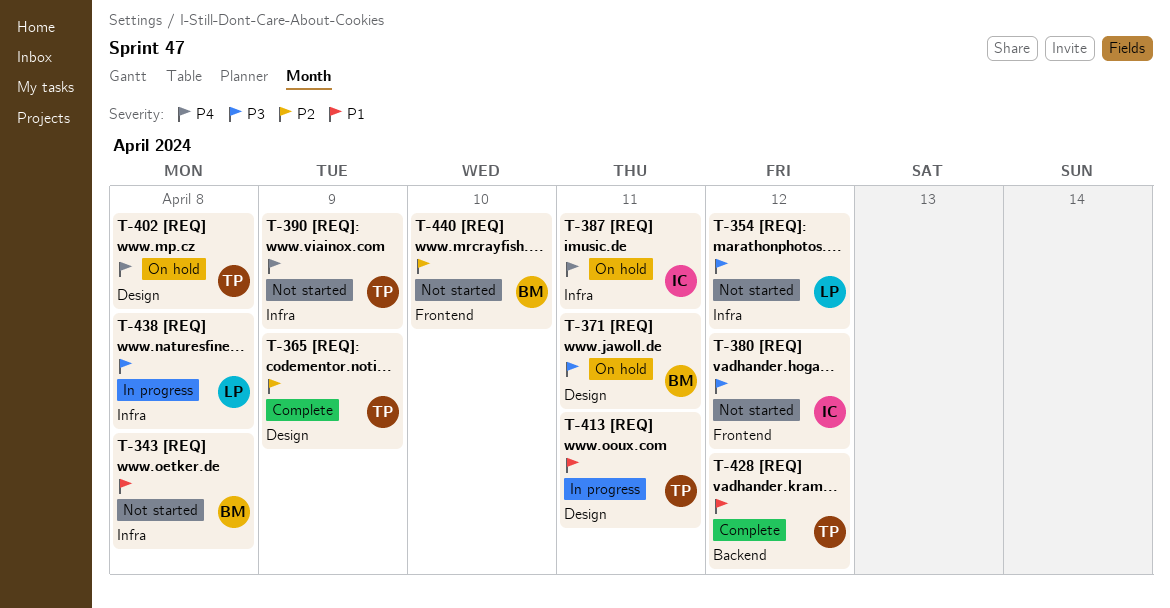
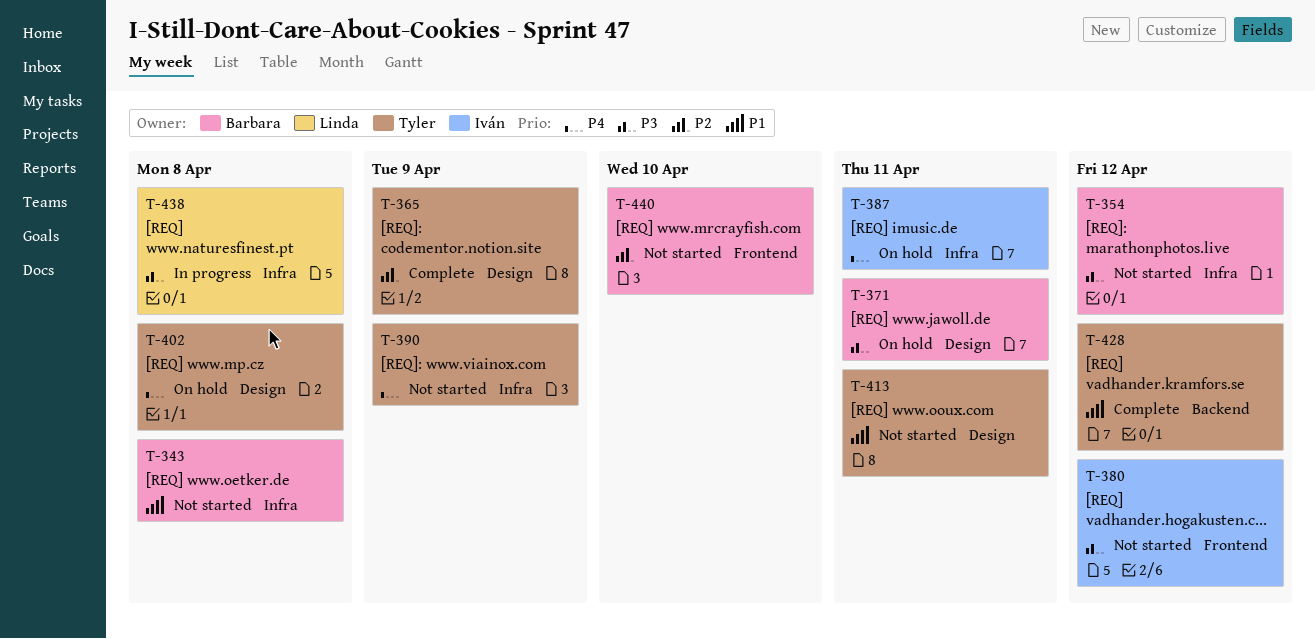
T-354, owner: Linda -> Barbara
T-413, status: In progress -> Not started

